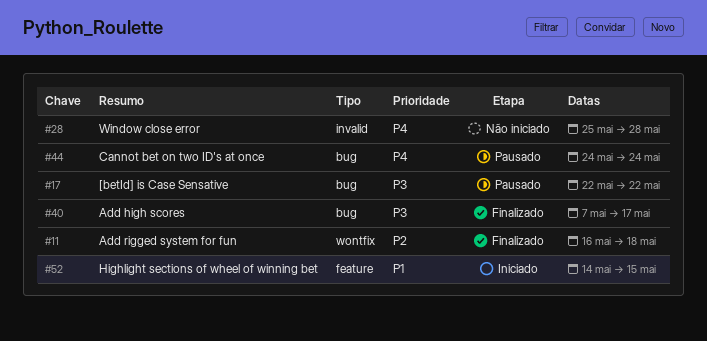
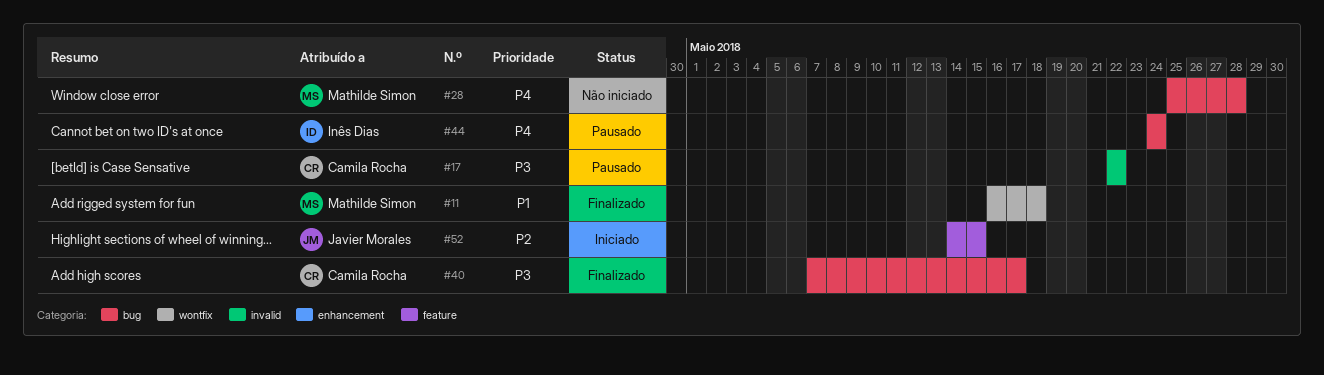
#11, priority: P2 -> P1
#17, label: bug -> invalid
#28, label: invalid -> bug
#52, priority: P1 -> P2

